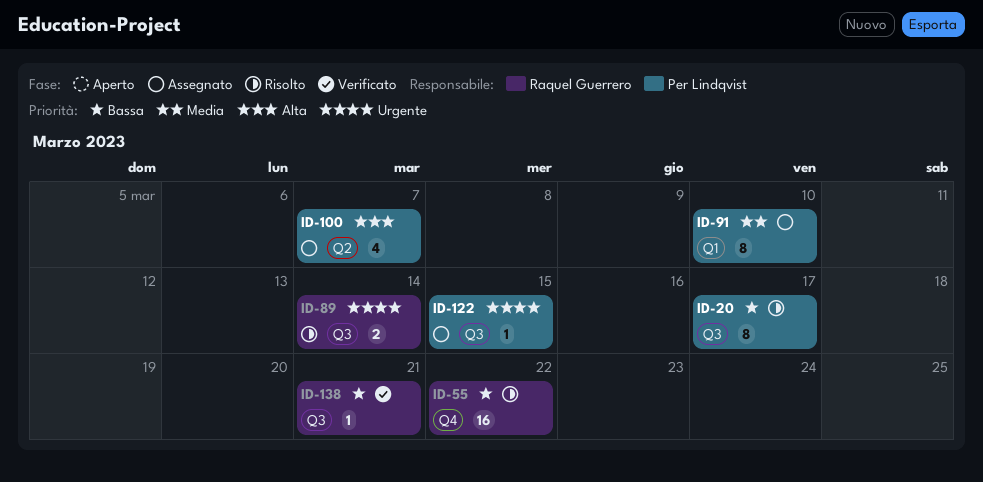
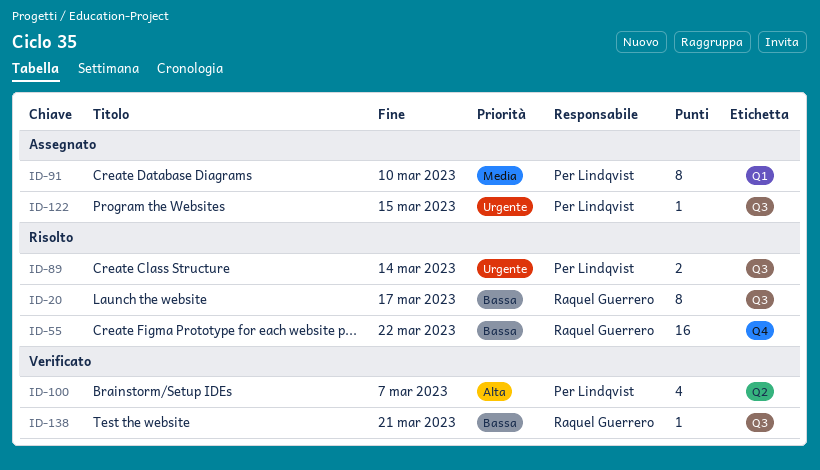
ID-20, owner: Per Lindqvist -> Raquel Guerrero
ID-89, owner: Raquel Guerrero -> Per Lindqvist
ID-100, status: Assegnato -> Verificato

